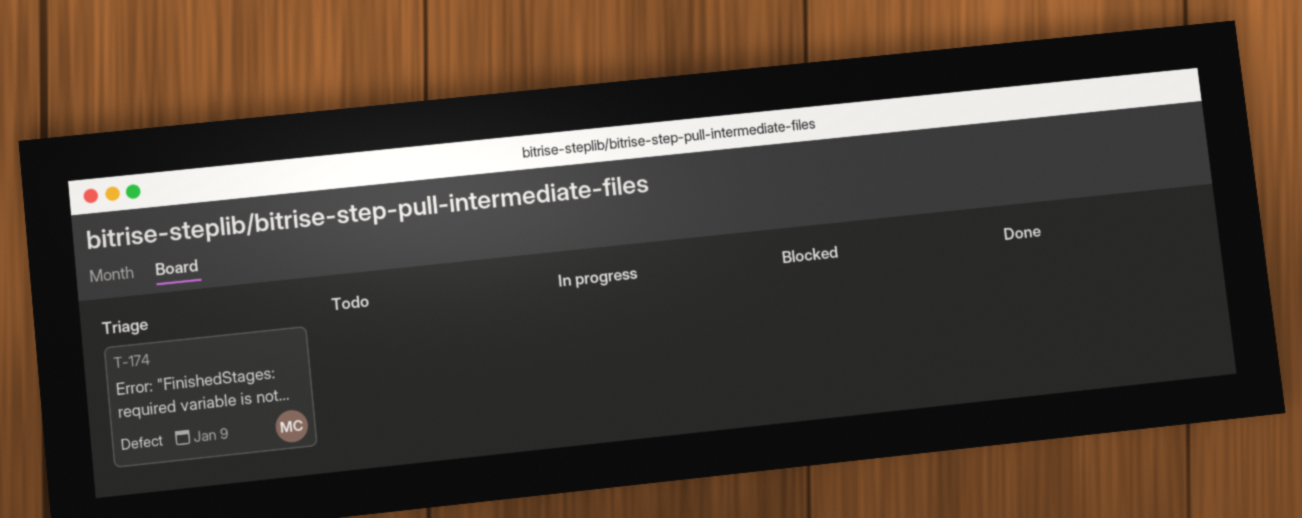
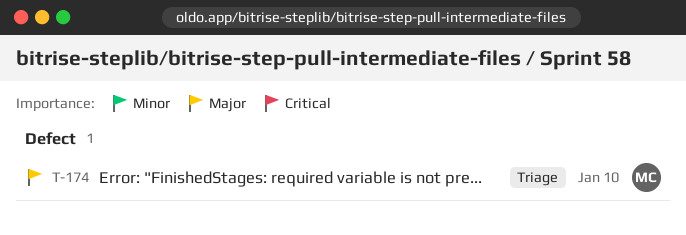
T-174, due: Jan 9 -> Jan 10

